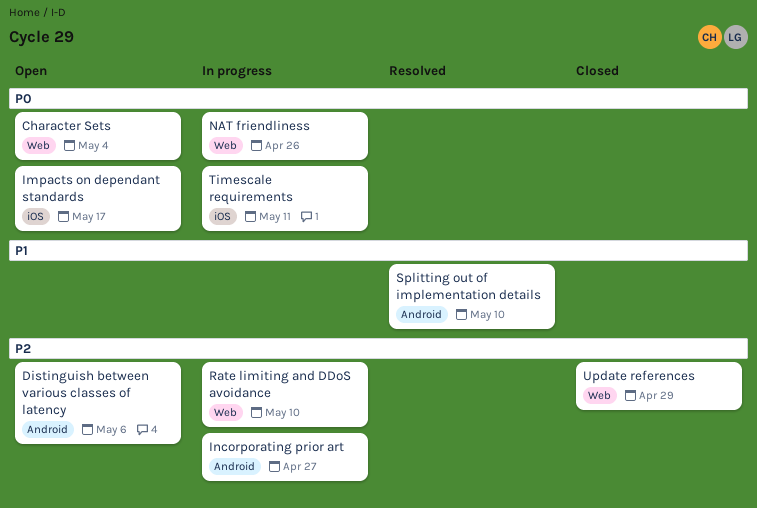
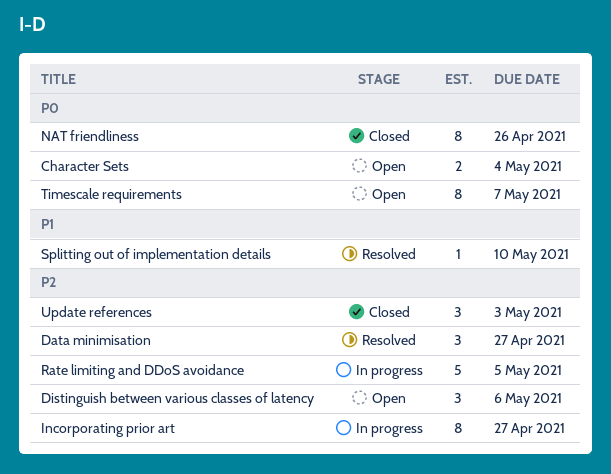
Data minimisation: none -> present
Impacts on dependant standards: present -> none
NAT friendliness, status: In progress -> Closed
Rate limiting and DDoS avoidance, due: May 10 -> May 5
Timescale requirements, status: In progress -> Open
Timescale requirements, due: May 11 -> May 7
Update references, due: Apr 29 -> May 3

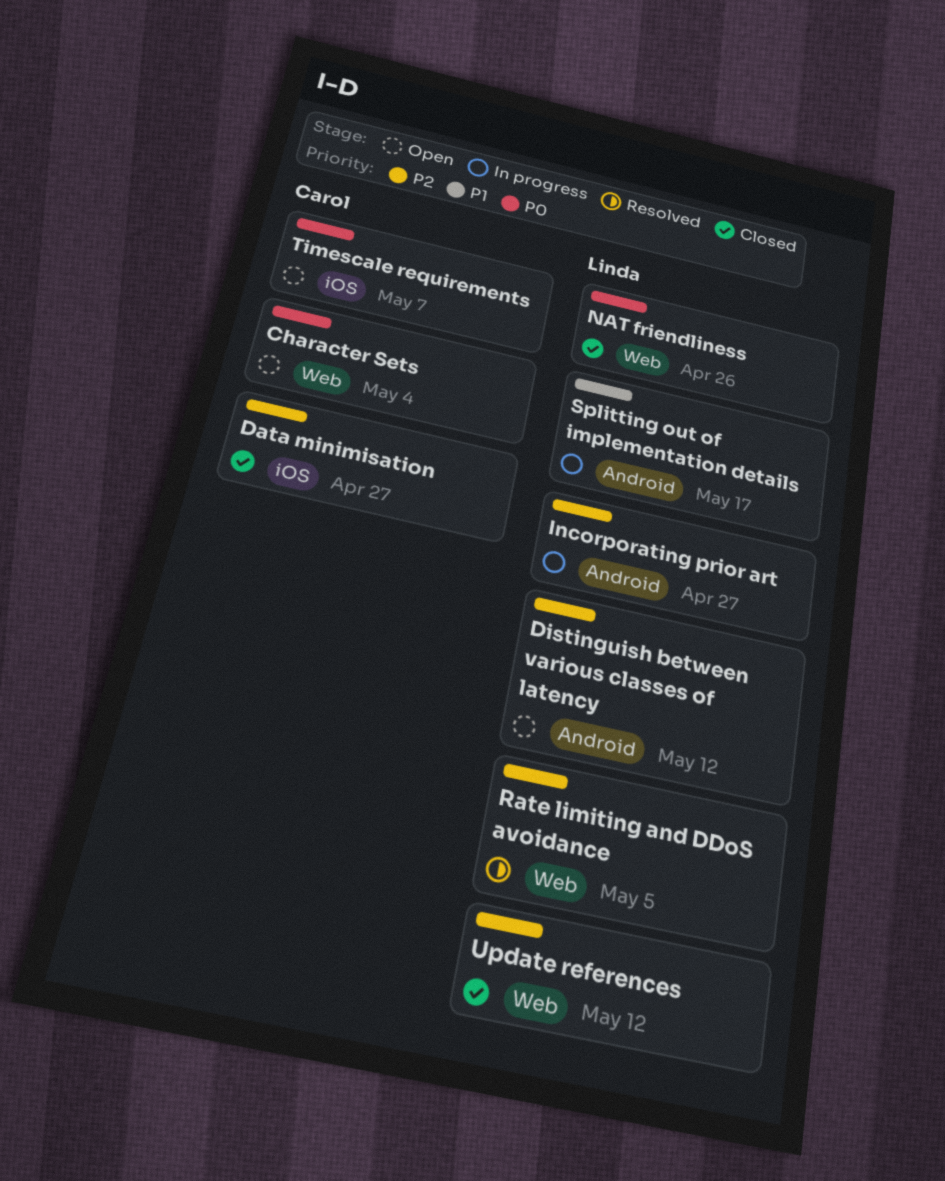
Data minimisation, status: Resolved -> Closed
Distinguish between various classes of latency, due: May 6 -> May 12
Rate limiting and DDoS avoidance, status: In progress -> Resolved
Splitting out of implementation details, status: Resolved -> In progress
Splitting out of implementation details, due: May 10 -> May 17
Update references, due: May 3 -> May 12

